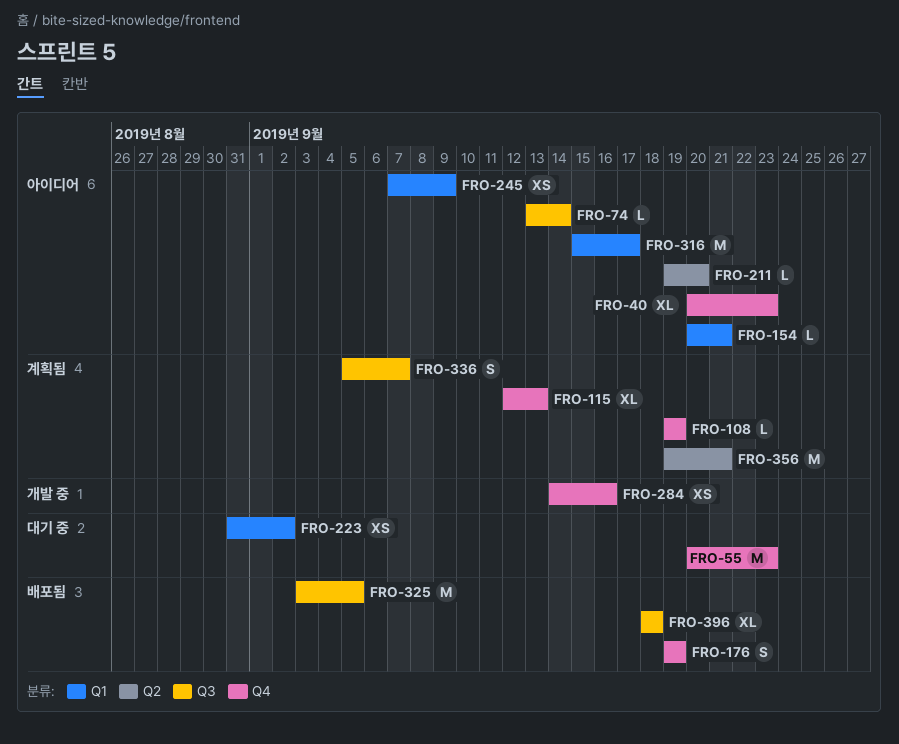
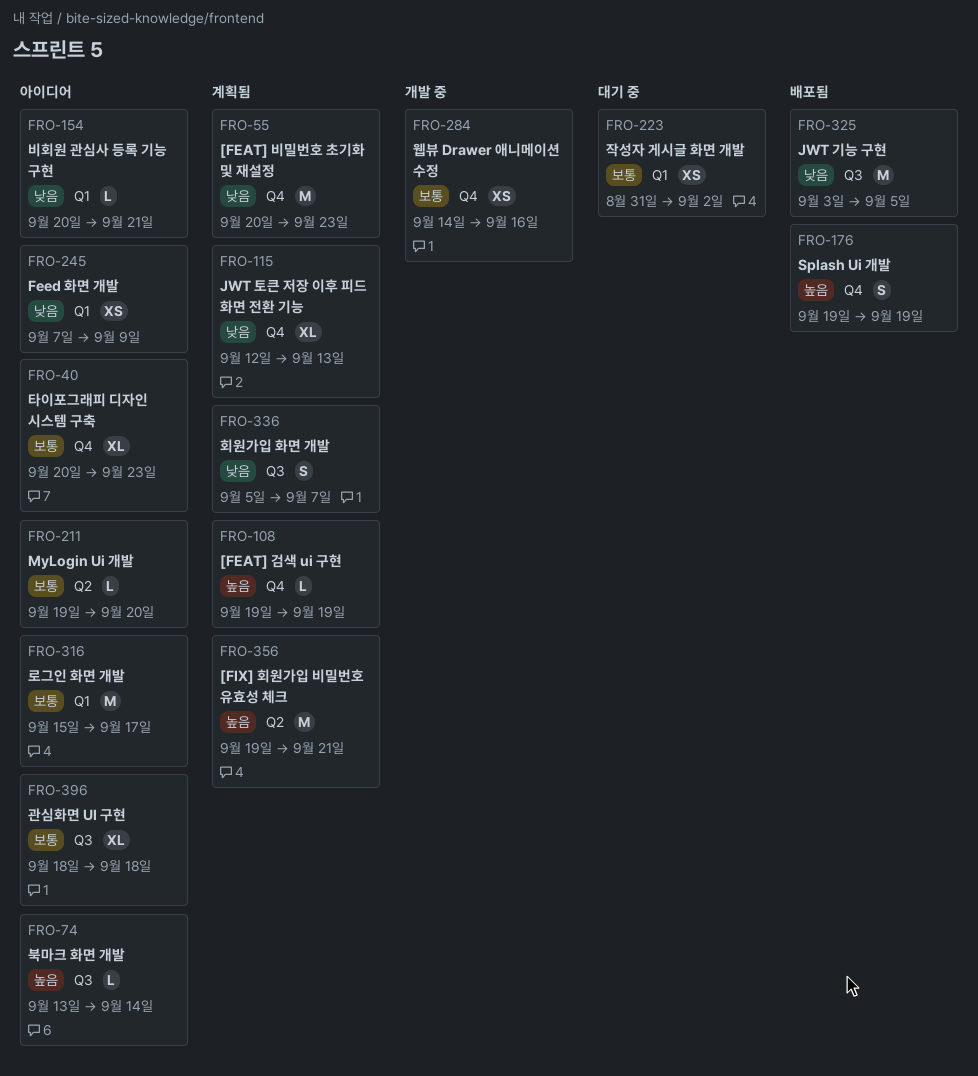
FRO-55, status: 대기 중 -> 계획됨
FRO-396, status: 배포됨 -> 아이디어

